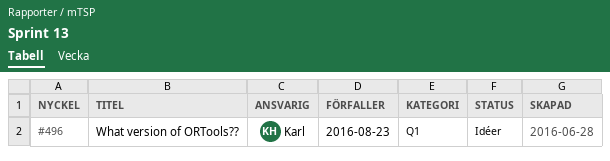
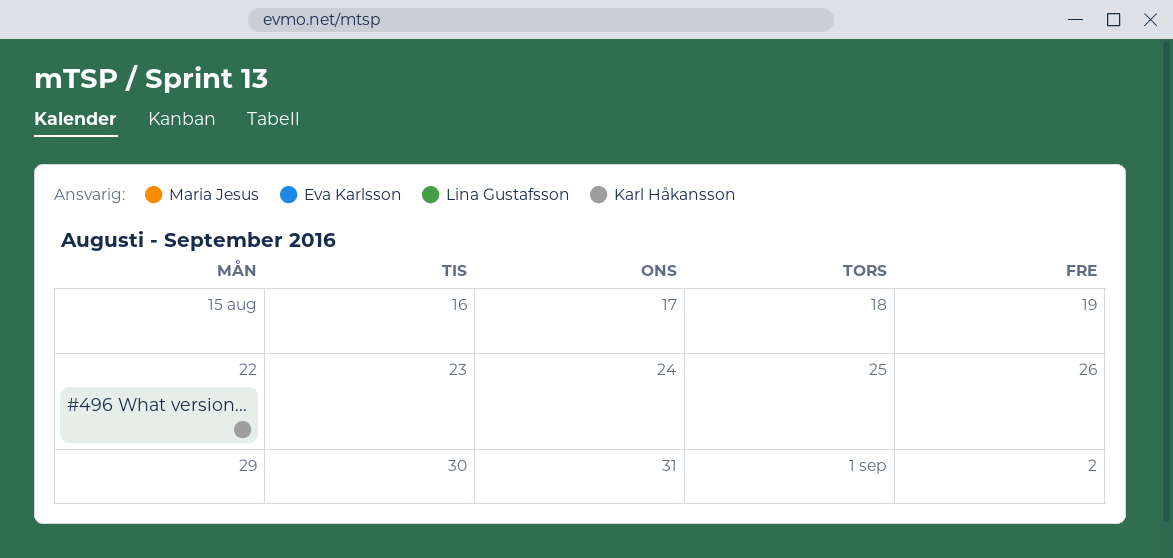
#496, due: Aug 23 -> Aug 22

